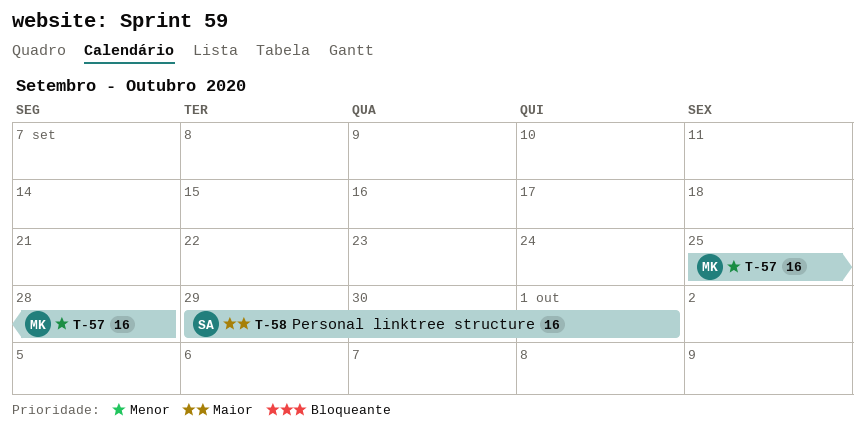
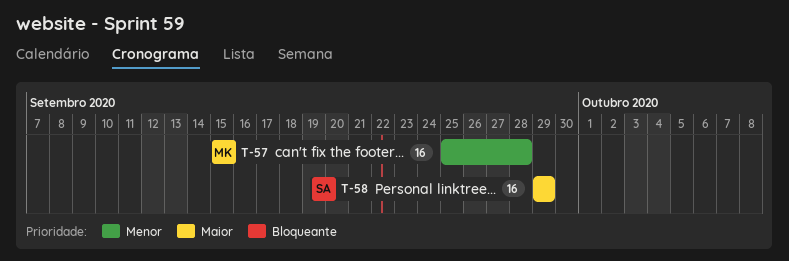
T-58, due: Oct 1 -> Sep 29

